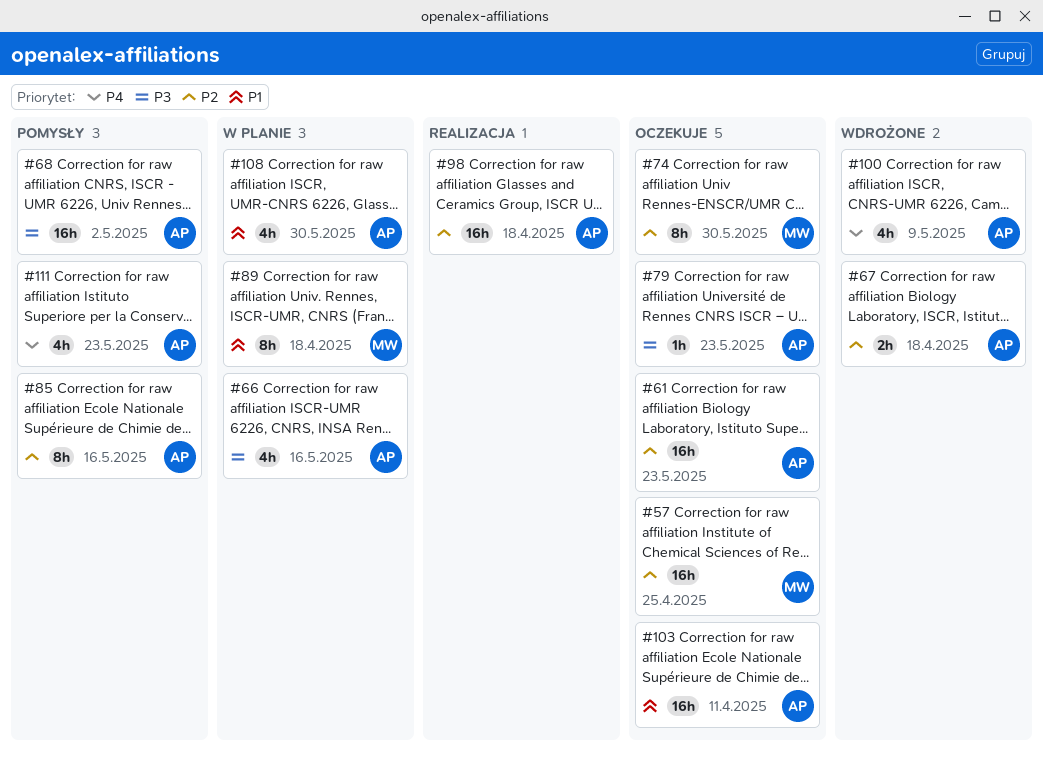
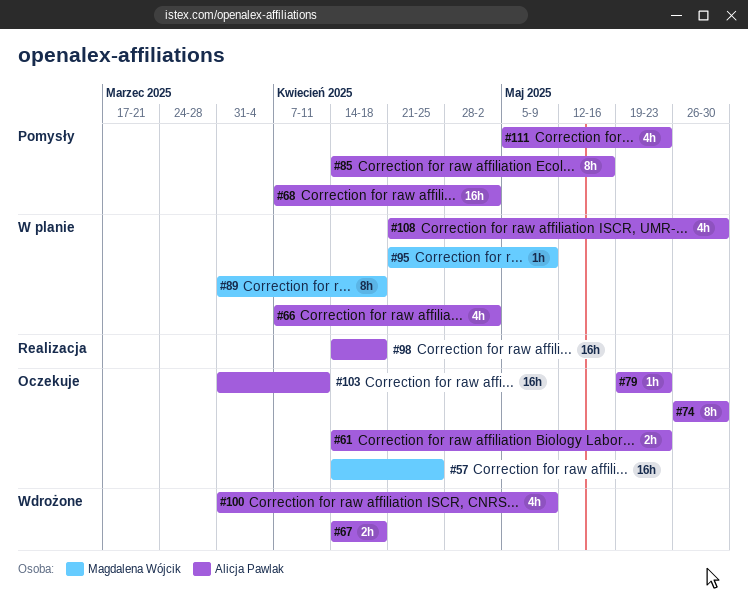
#61, estimate: 16h -> 2h
#66, due: May 16 -> May 2
#74, owner: Magdalena Wójcik -> Alicja Pawlak
#95: none -> present

